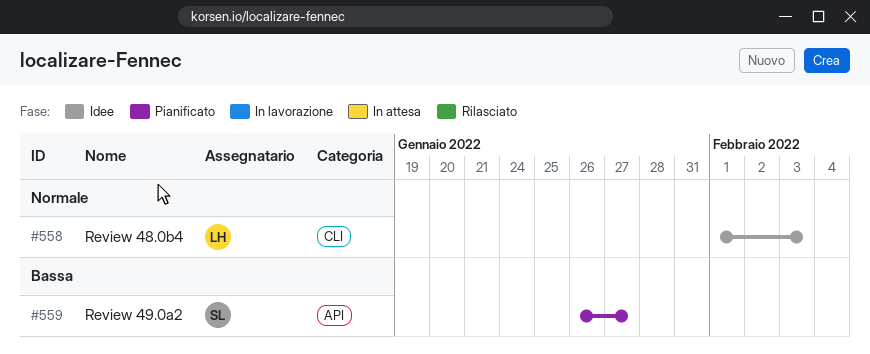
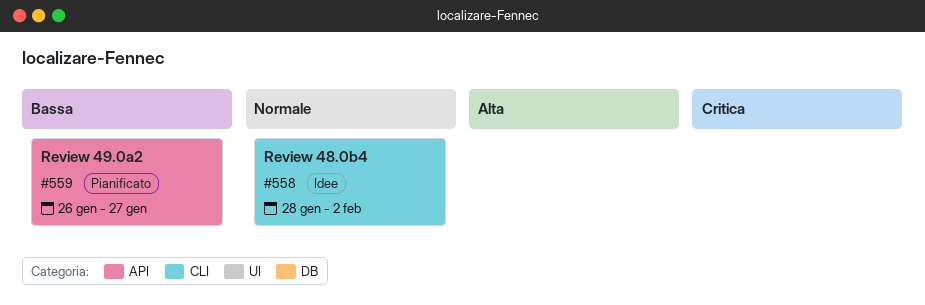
#558, start: Feb 1 -> Jan 28
#558, due: Feb 3 -> Feb 2

